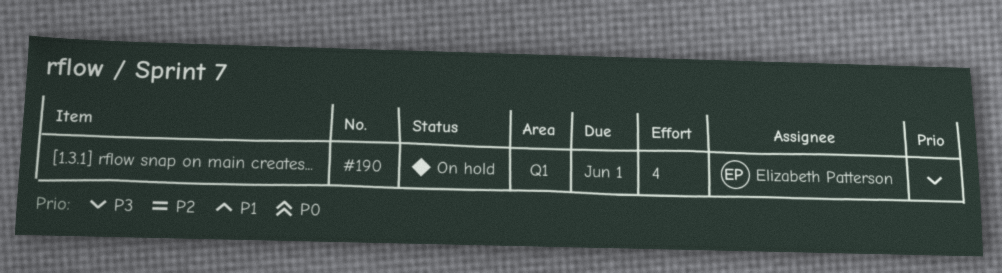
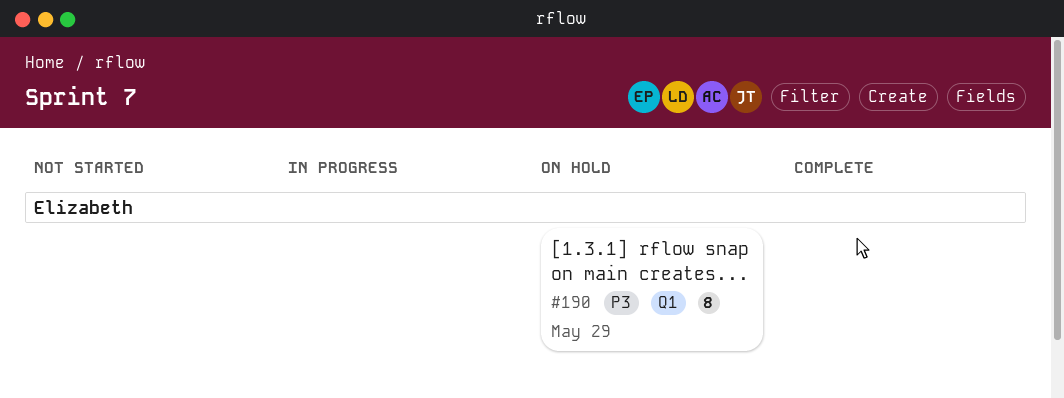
#190, estimate: 4 -> 8
#190, due: Jun 1 -> May 29

